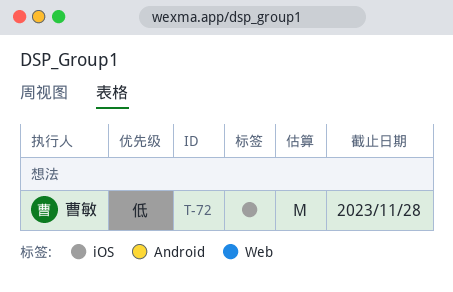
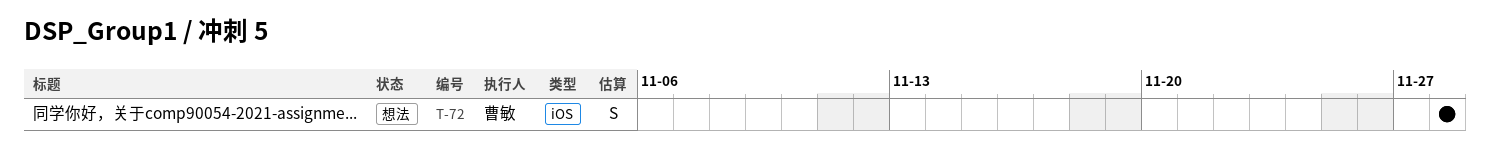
T-72, estimate: M -> S

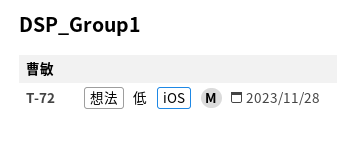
T-72, estimate: S -> M

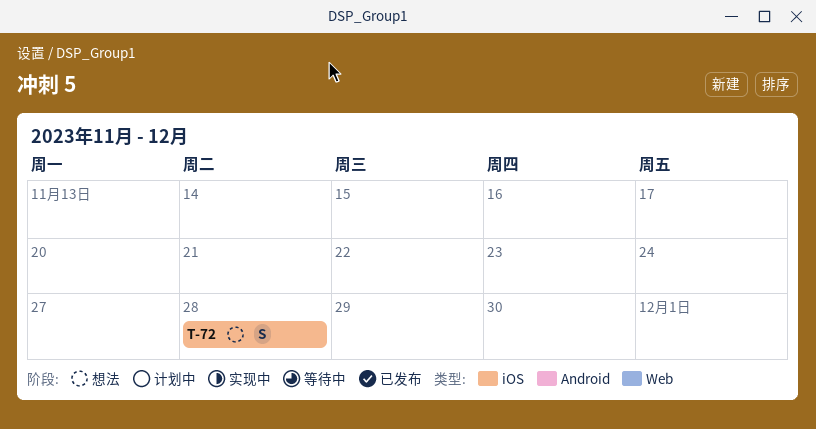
T-72, estimate: M -> S

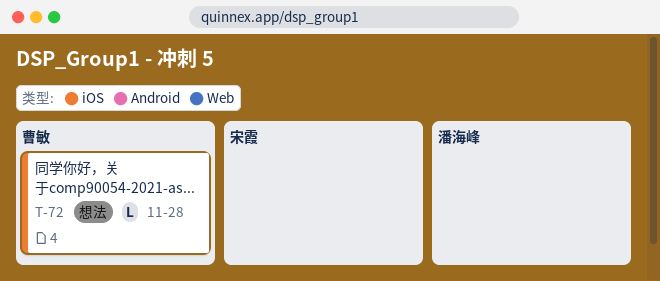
T-72, estimate: S -> L

